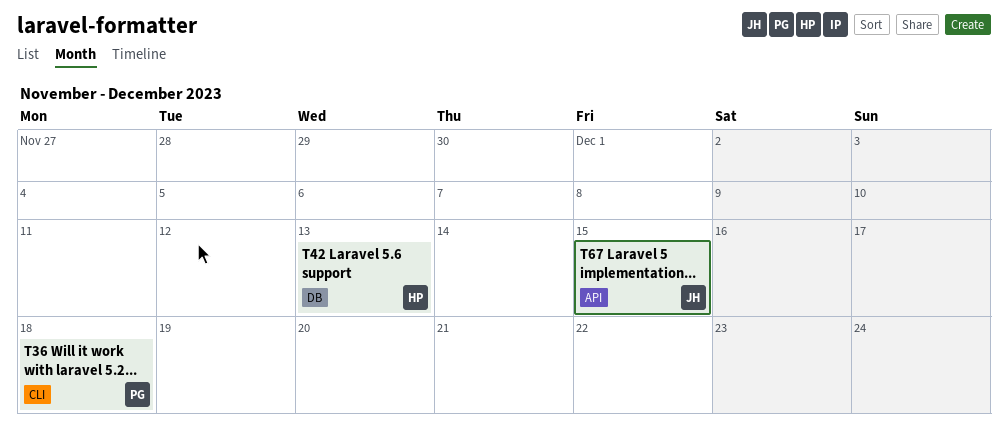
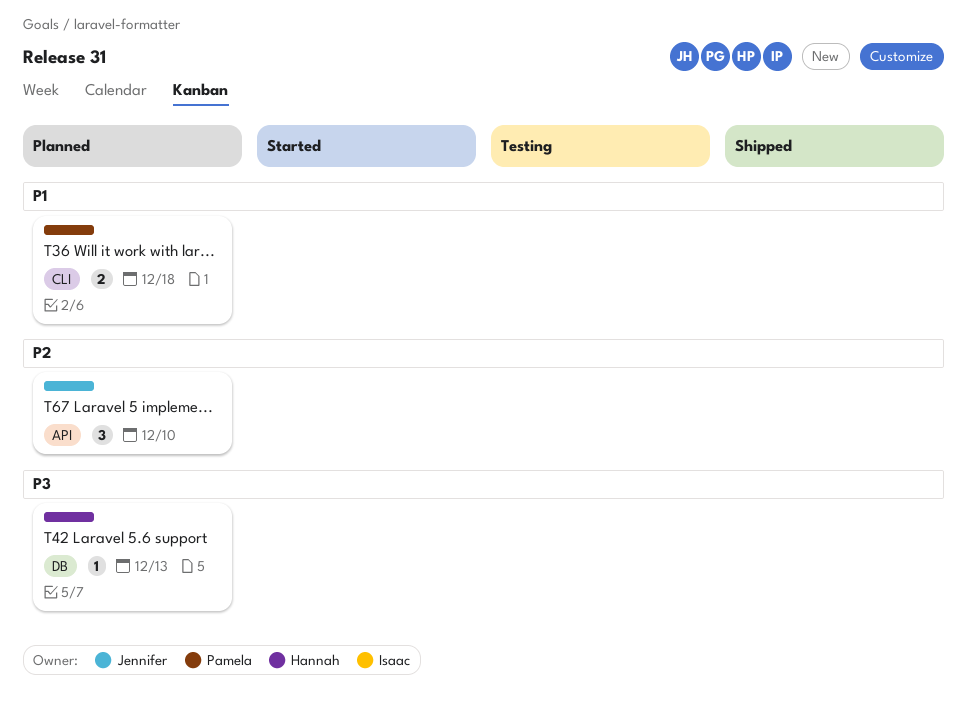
T67, due: Dec 15 -> Dec 10

